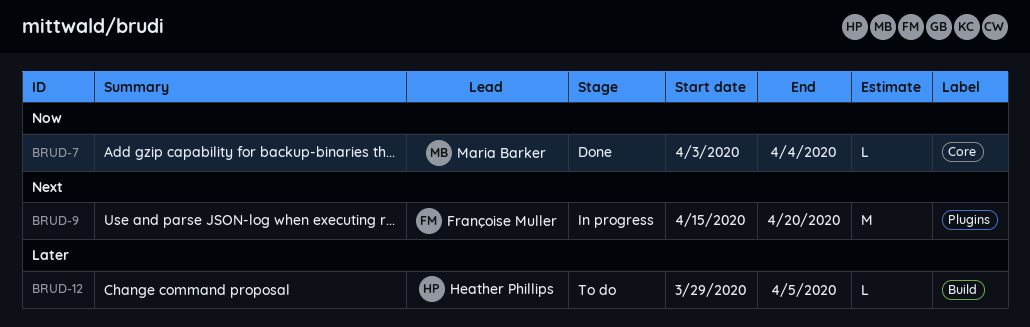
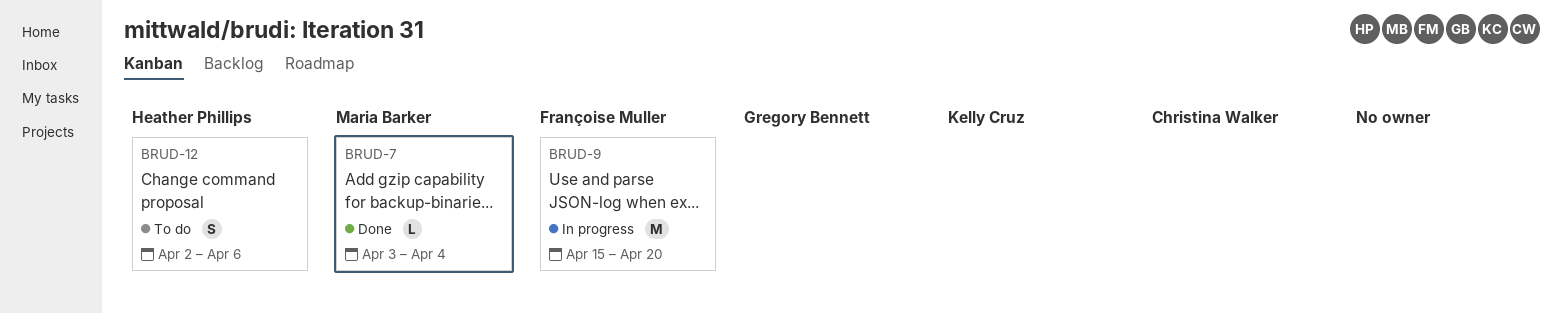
BRUD-12, estimate: L -> S
BRUD-12, start: Mar 29 -> Apr 2
BRUD-12, due: Apr 5 -> Apr 6

